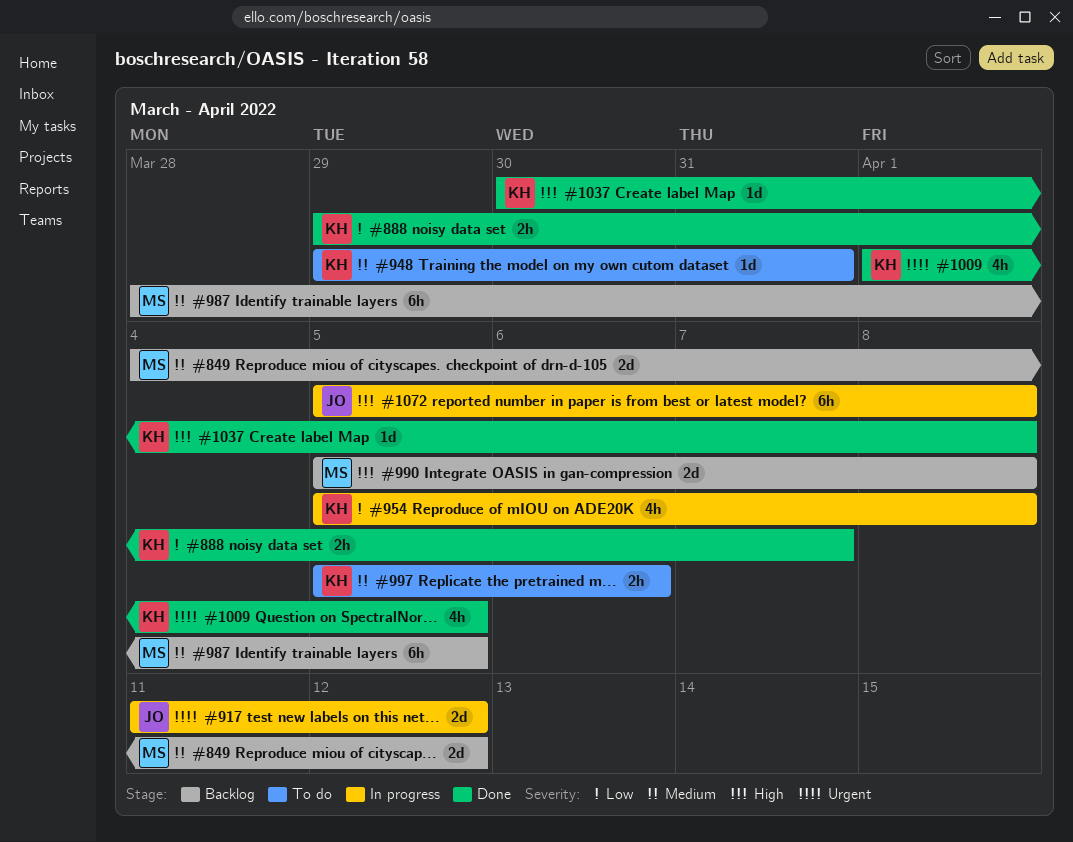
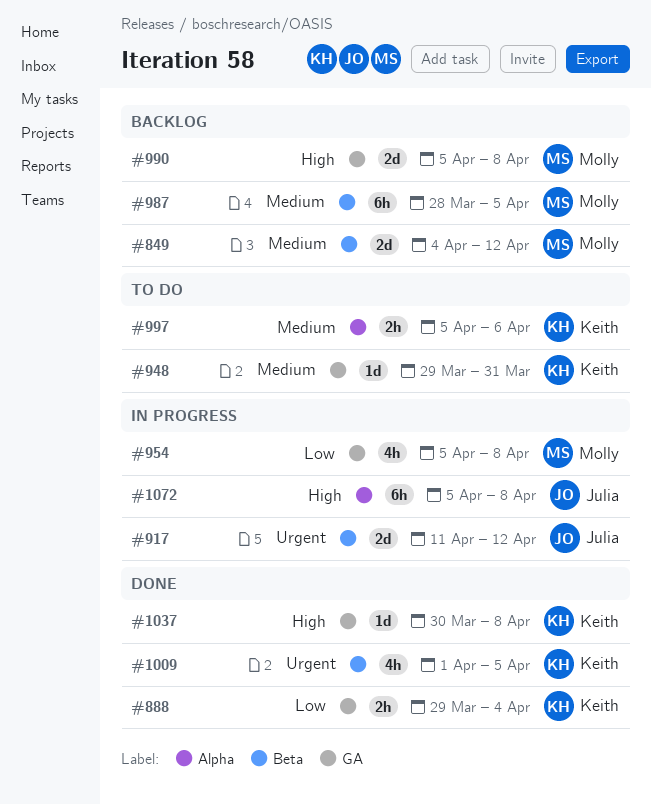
#888, due: Apr 7 -> Apr 4
#954, owner: Keith -> Molly

